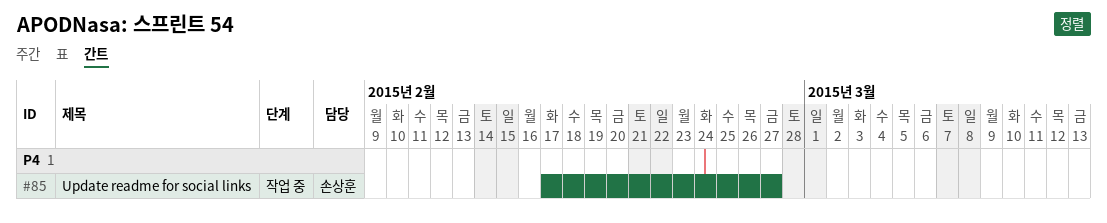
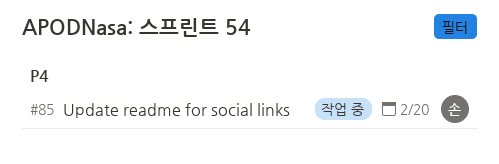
#85, due: Feb 27 -> Feb 20

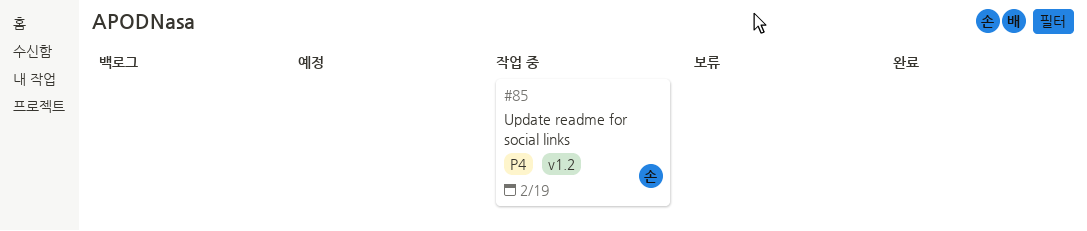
#85, due: Feb 20 -> Feb 19

